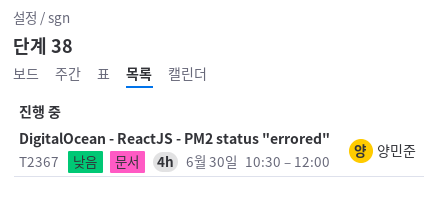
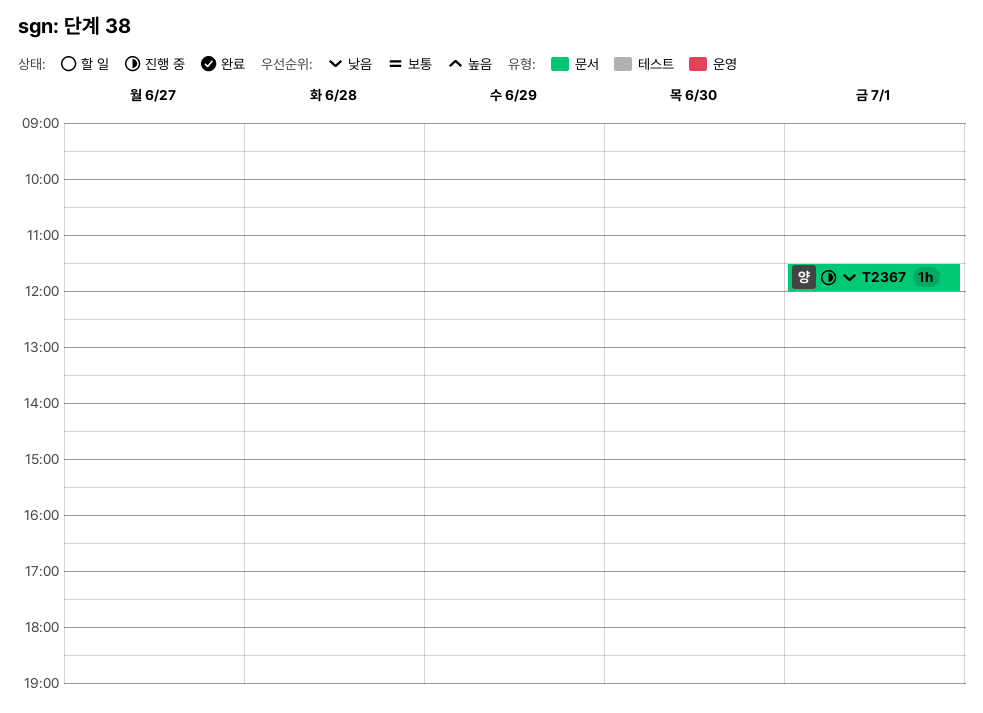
T2367, estimate: 4h -> 1h
T2367, day: Jun 30 -> Jul 1
T2367, begins: 10:30 -> 11:30

